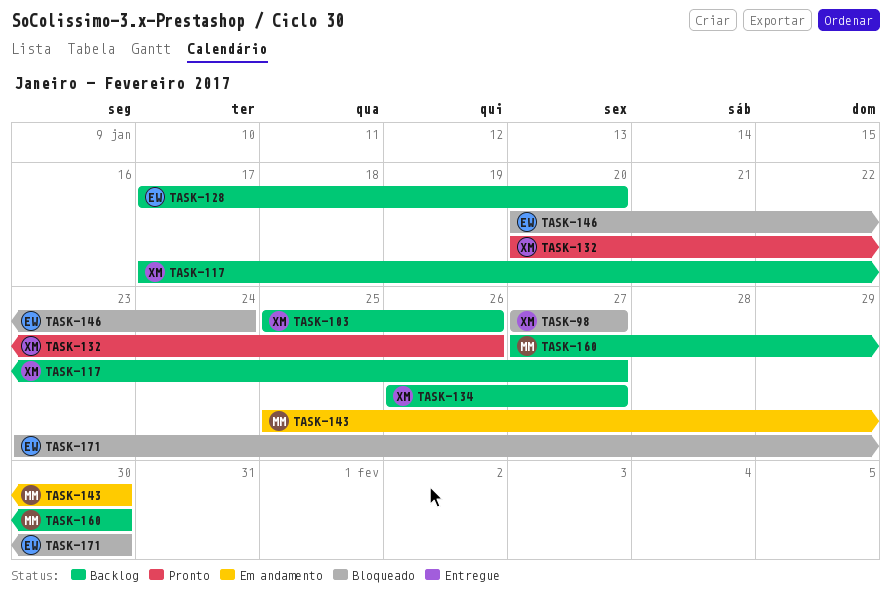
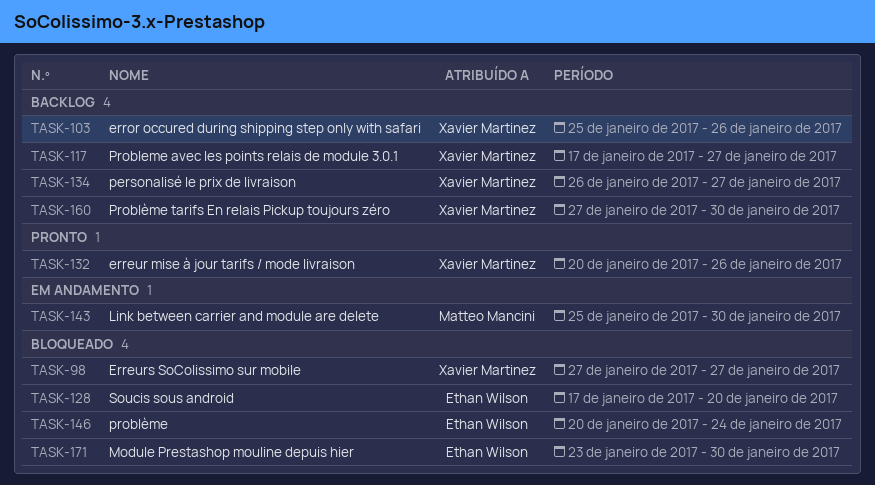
TASK-128, status: Backlog -> Bloqueado
TASK-160, owner: Matteo Mancini -> Xavier Martinez

